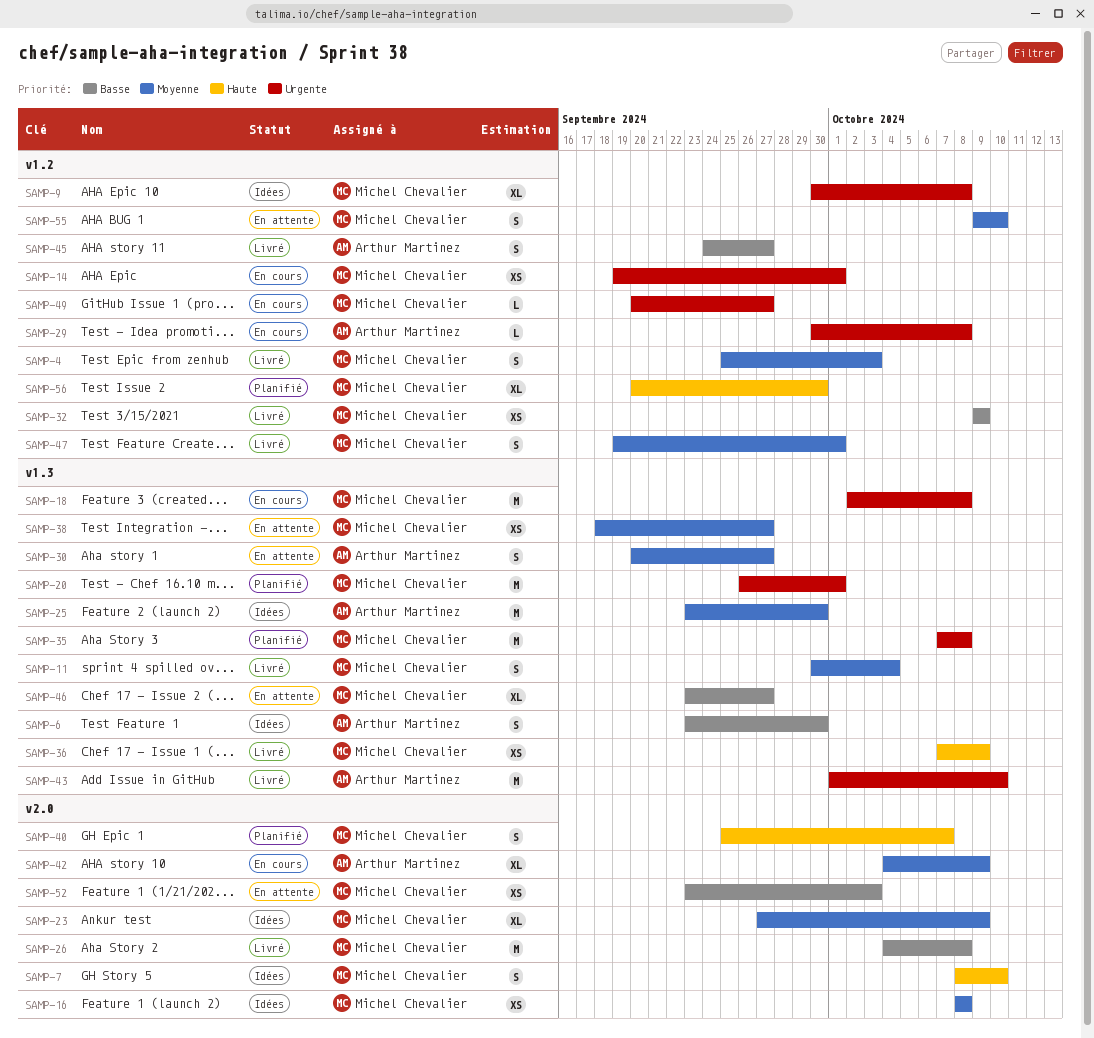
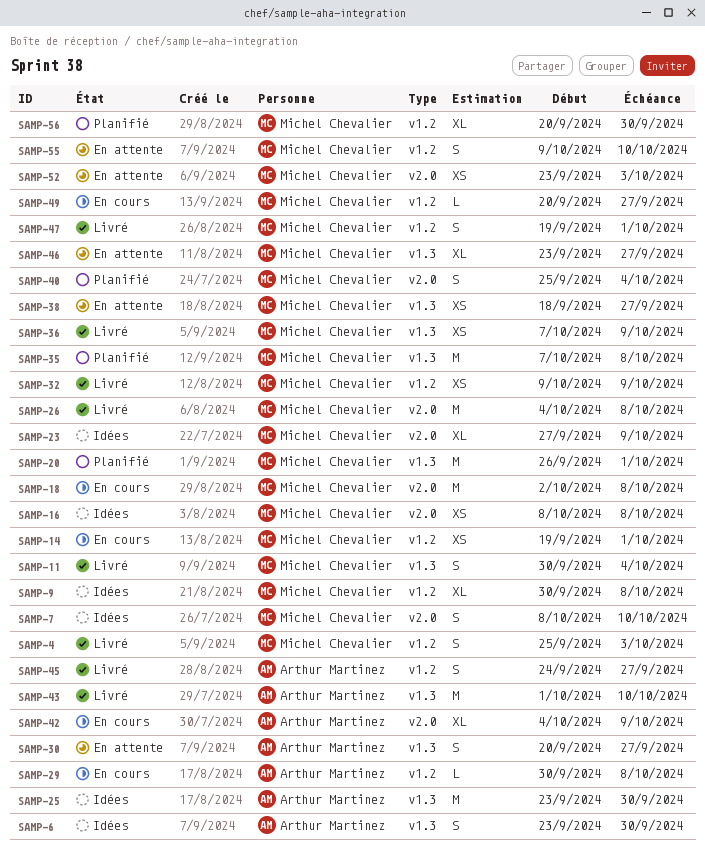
SAMP-18, label: v1.3 -> v2.0
SAMP-40, due: Oct 7 -> Oct 4

